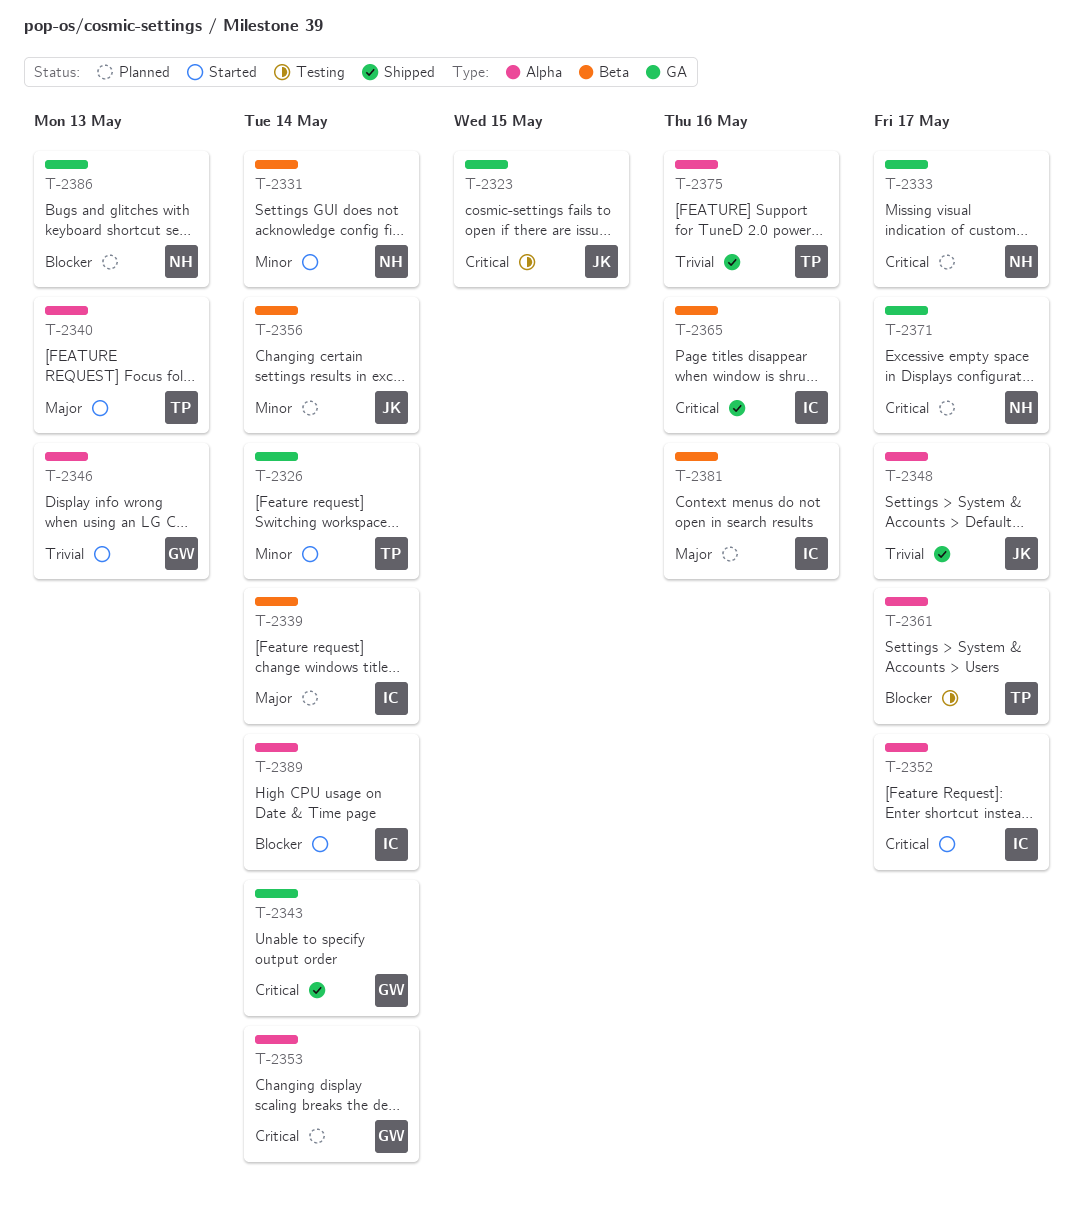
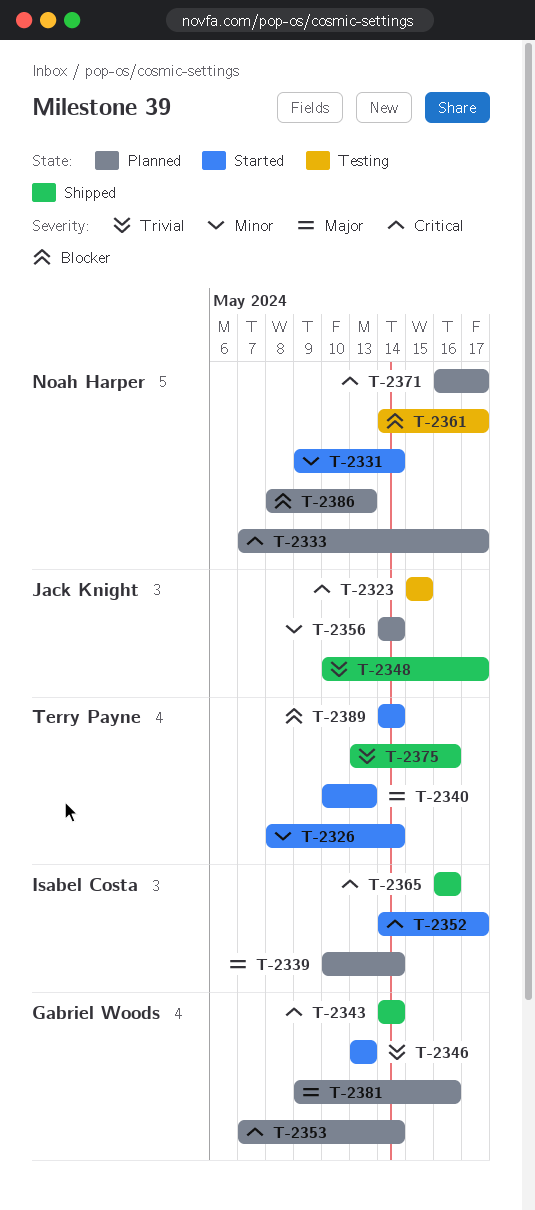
T-2361, owner: Terry Payne -> Noah Harper
T-2381, owner: Isabel Costa -> Gabriel Woods
T-2389, owner: Isabel Costa -> Terry Payne

